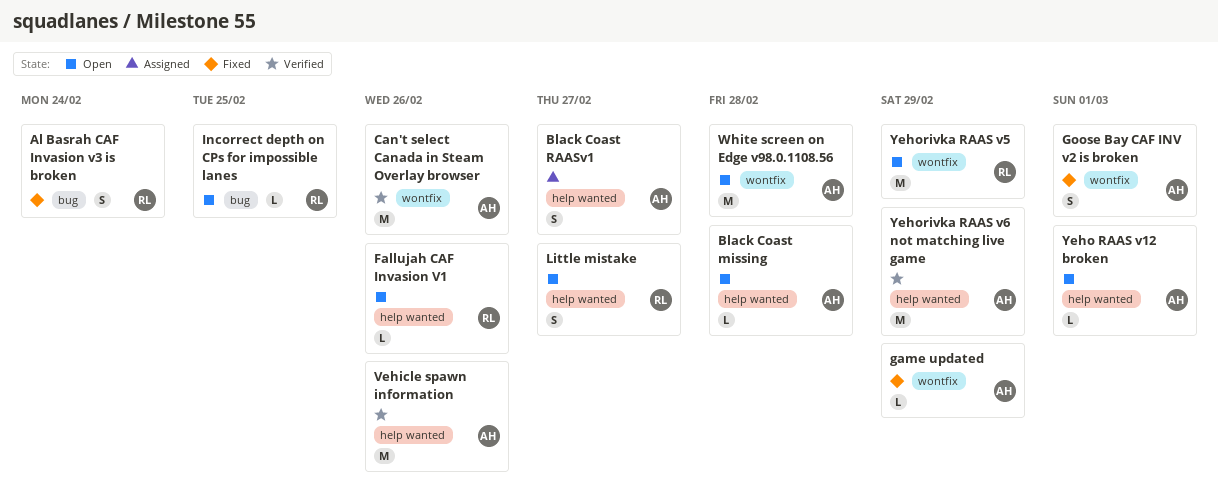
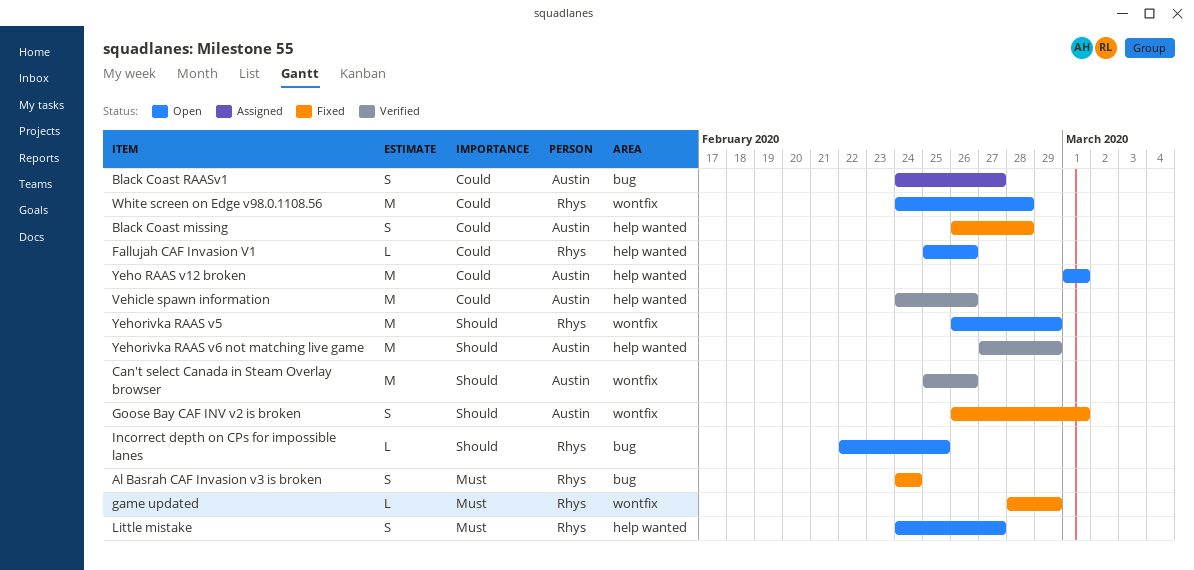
Black Coast missing, status: Open -> Fixed
Black Coast missing, estimate: L -> S
Black Coast RAASv1, label: help wanted -> bug
game updated, owner: Austin -> Rhys
White screen on Edge v98.0.1108.56, owner: Austin -> Rhys
Yeho RAAS v12 broken, estimate: L -> M

